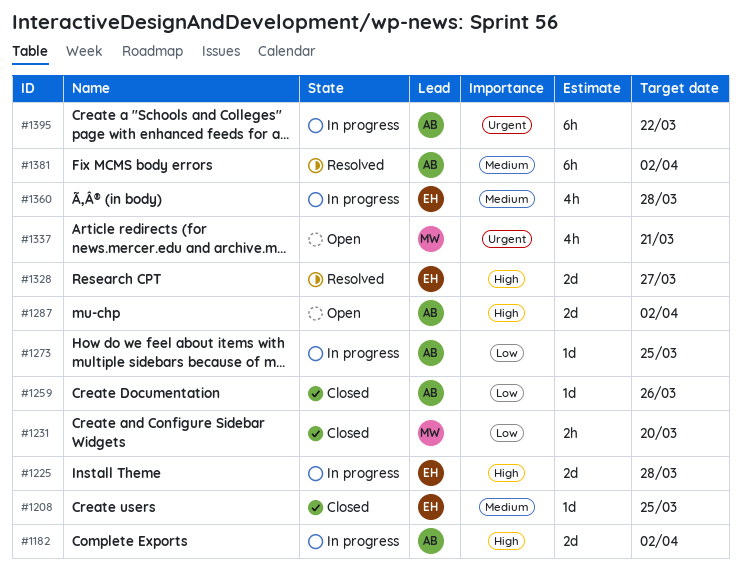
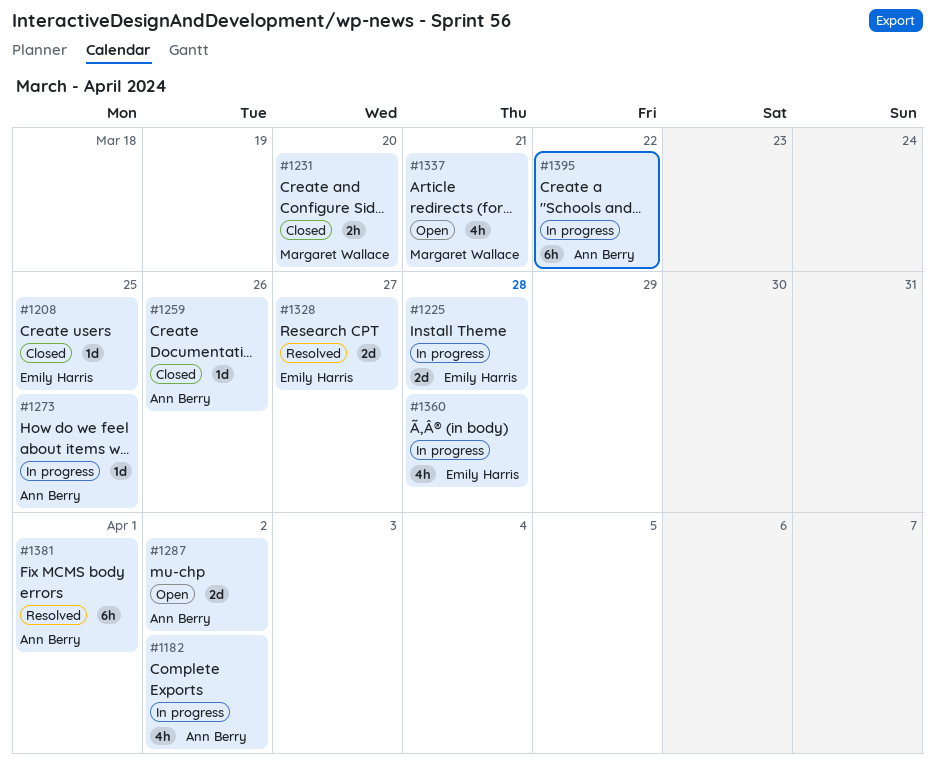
#1182, estimate: 2d -> 4h
#1381, due: Apr 2 -> Apr 1

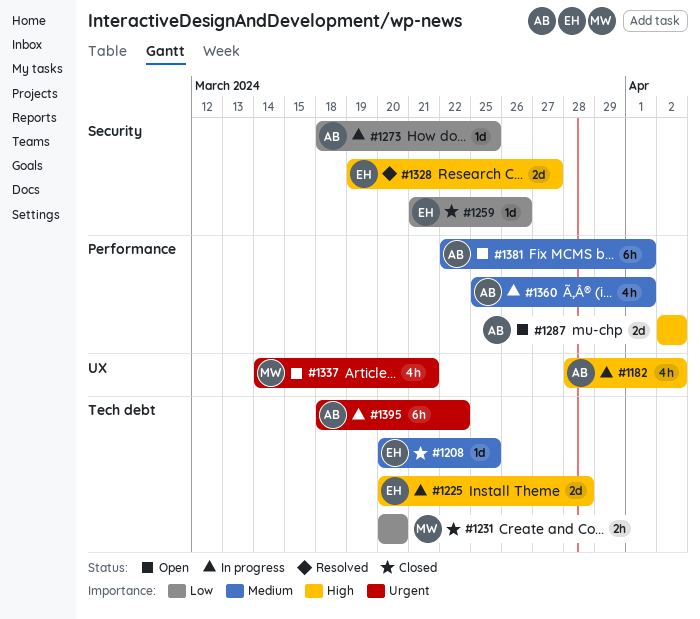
#1259, owner: Ann Berry -> Emily Harris
#1360, owner: Emily Harris -> Ann Berry
#1360, due: Mar 28 -> Apr 1
#1381, status: Resolved -> Open

